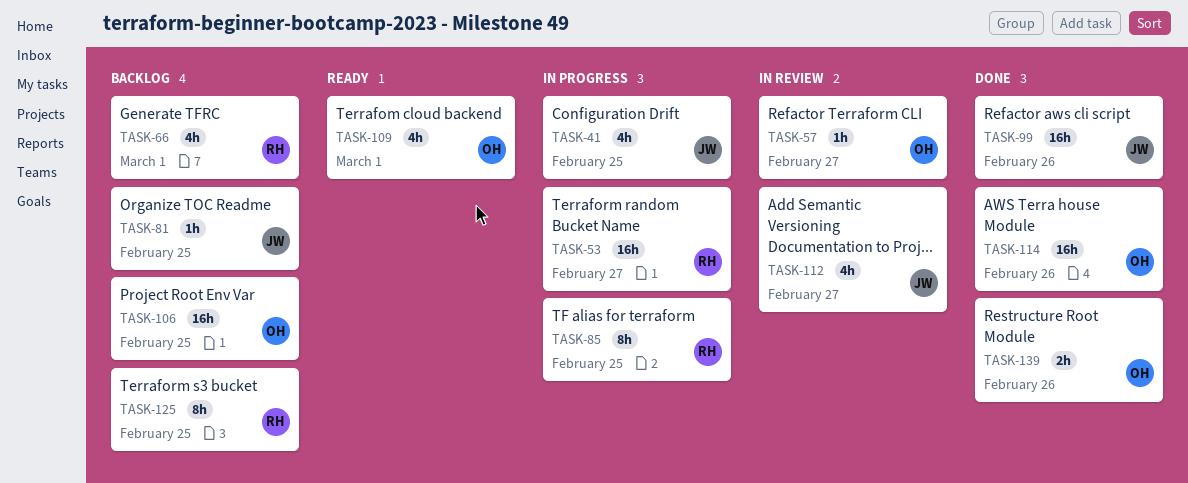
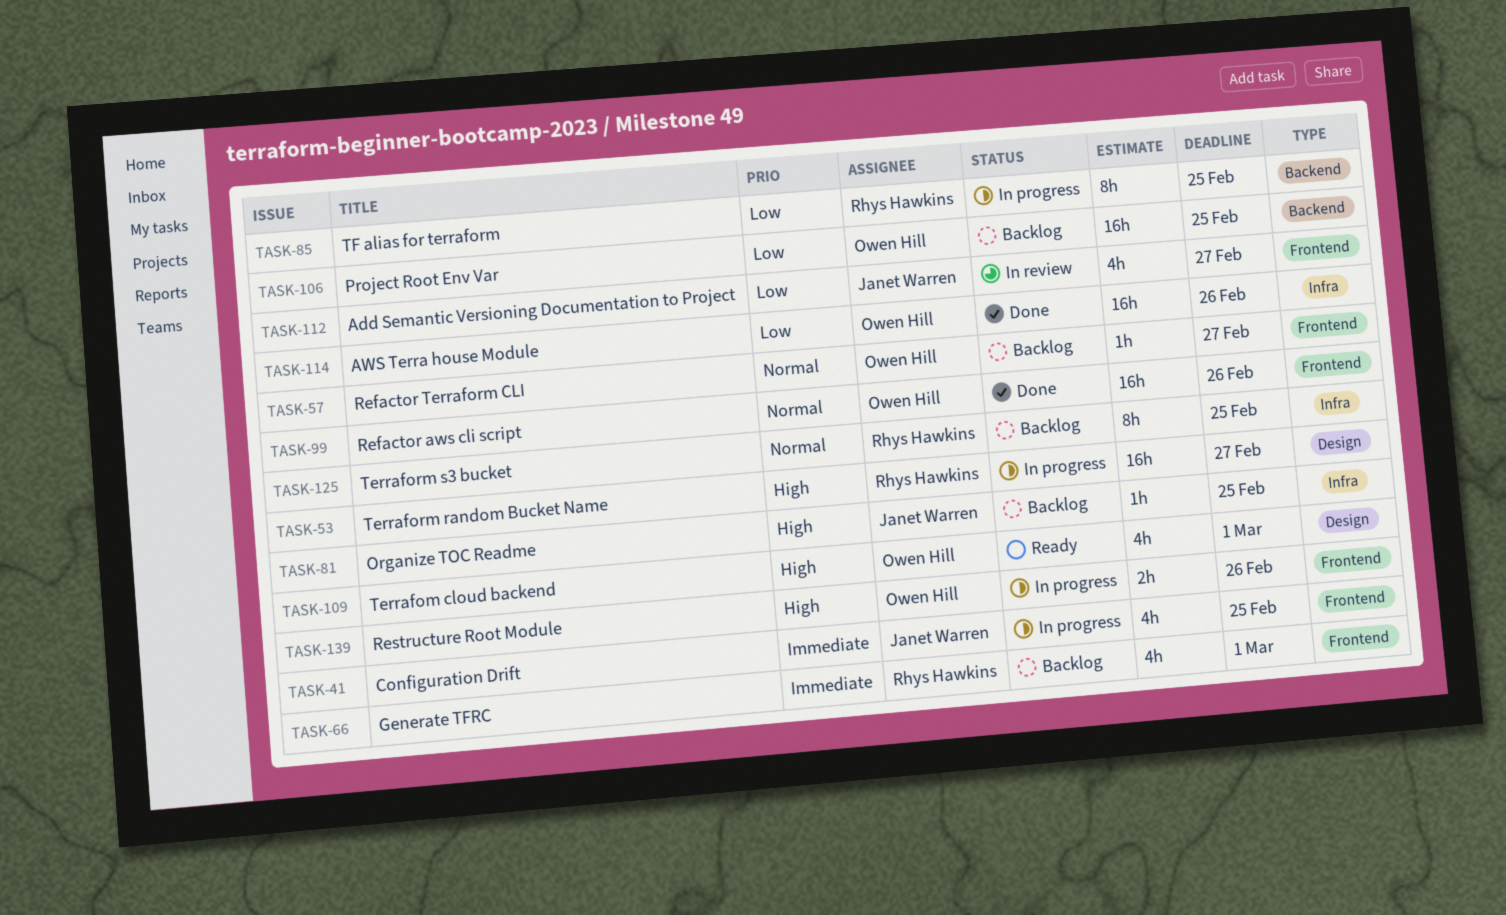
TASK-57, status: In review -> Backlog
TASK-99, owner: Janet Warren -> Owen Hill
TASK-139, status: Done -> In progress

